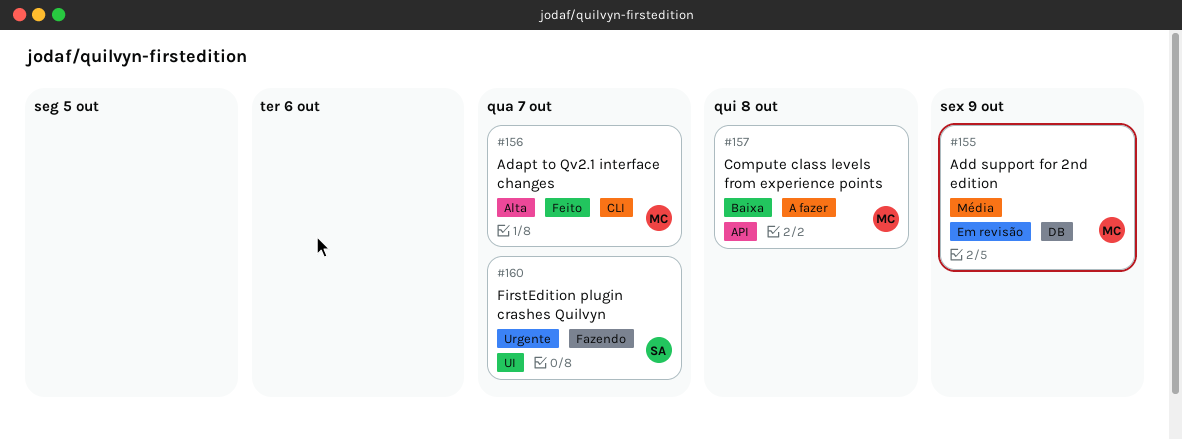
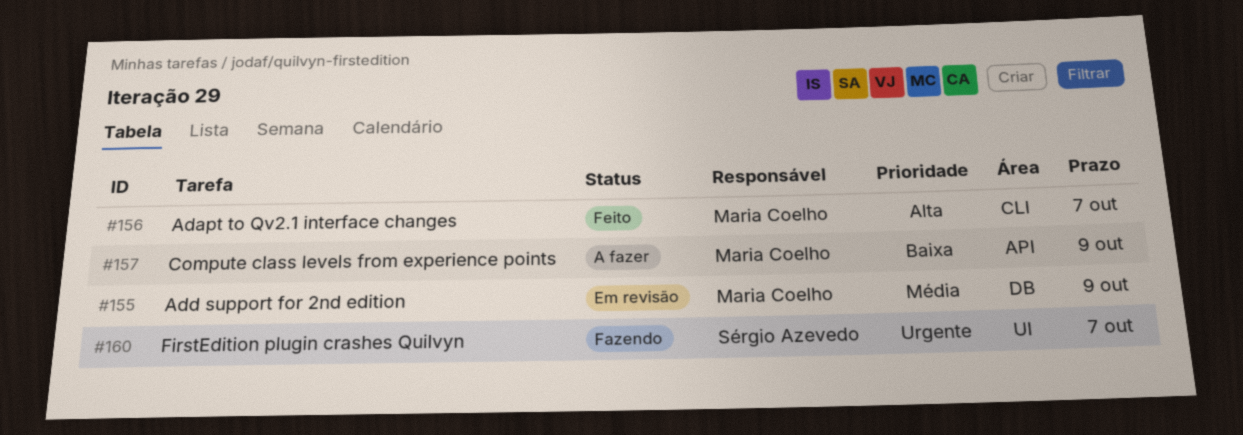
#157, due: Oct 8 -> Oct 9

